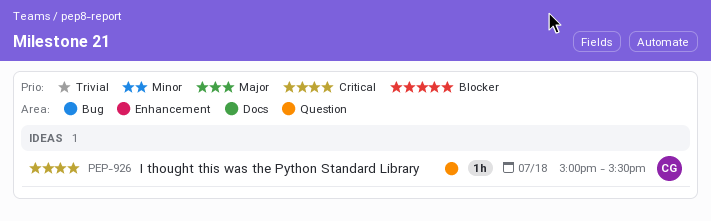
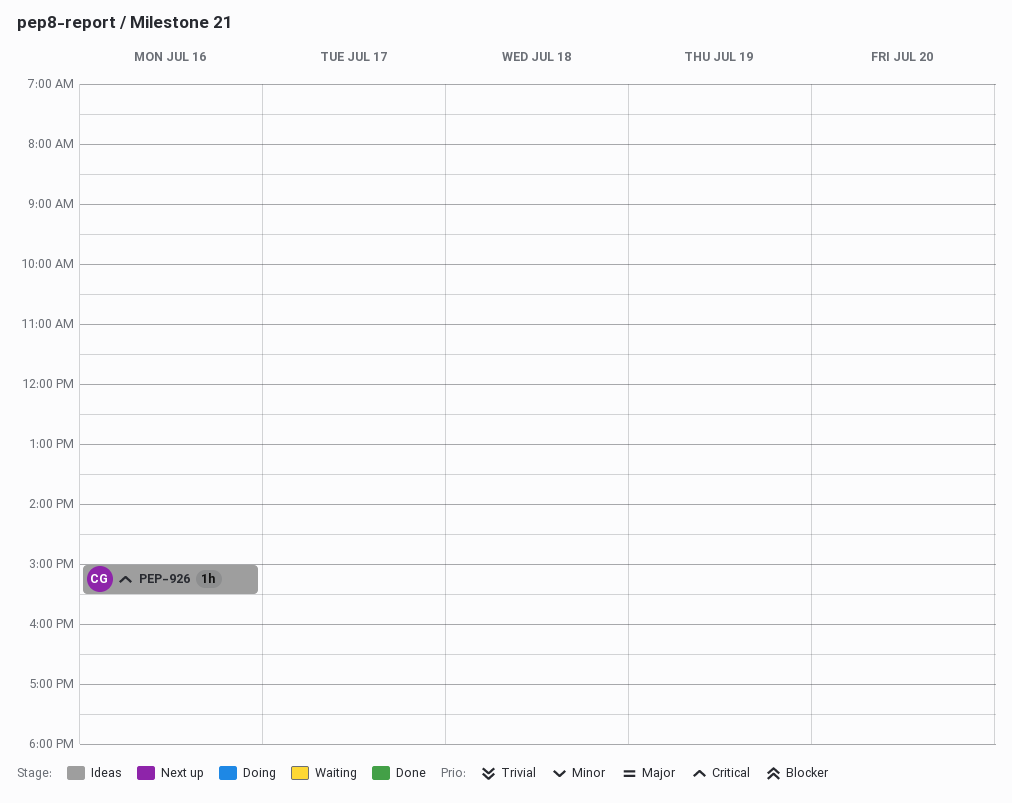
PEP-926, day: Jul 18 -> Jul 16

